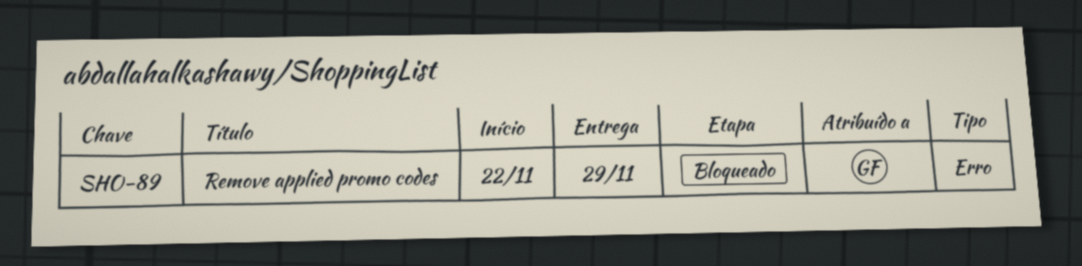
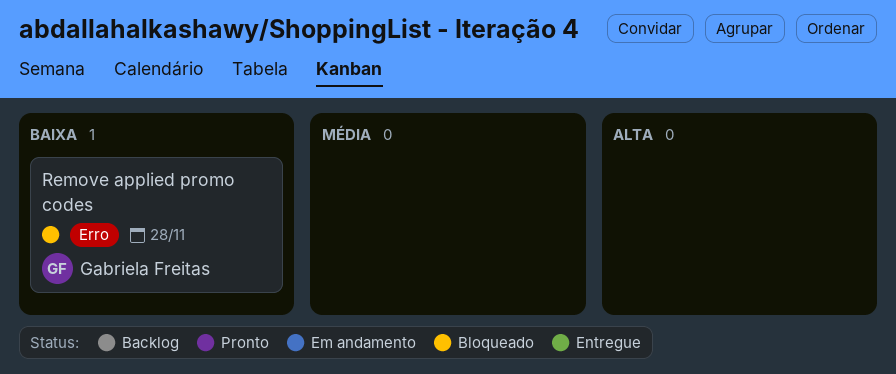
Remove applied promo codes, due: Nov 29 -> Nov 28

